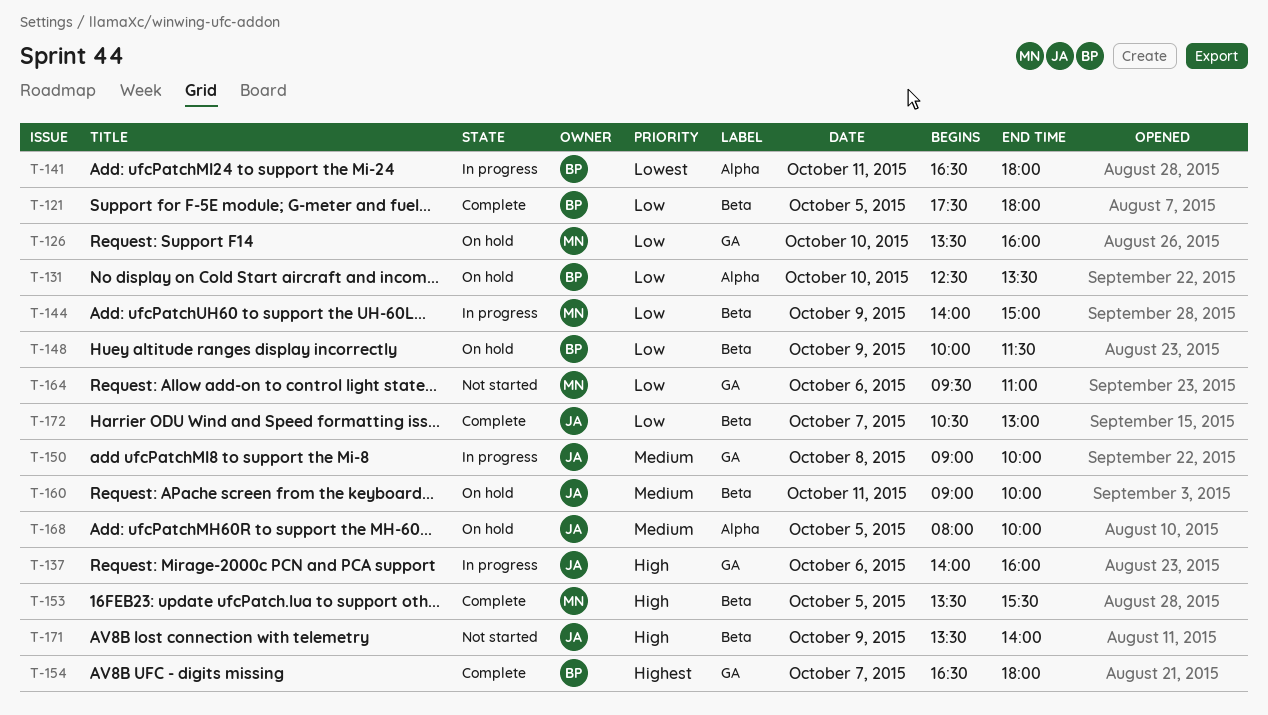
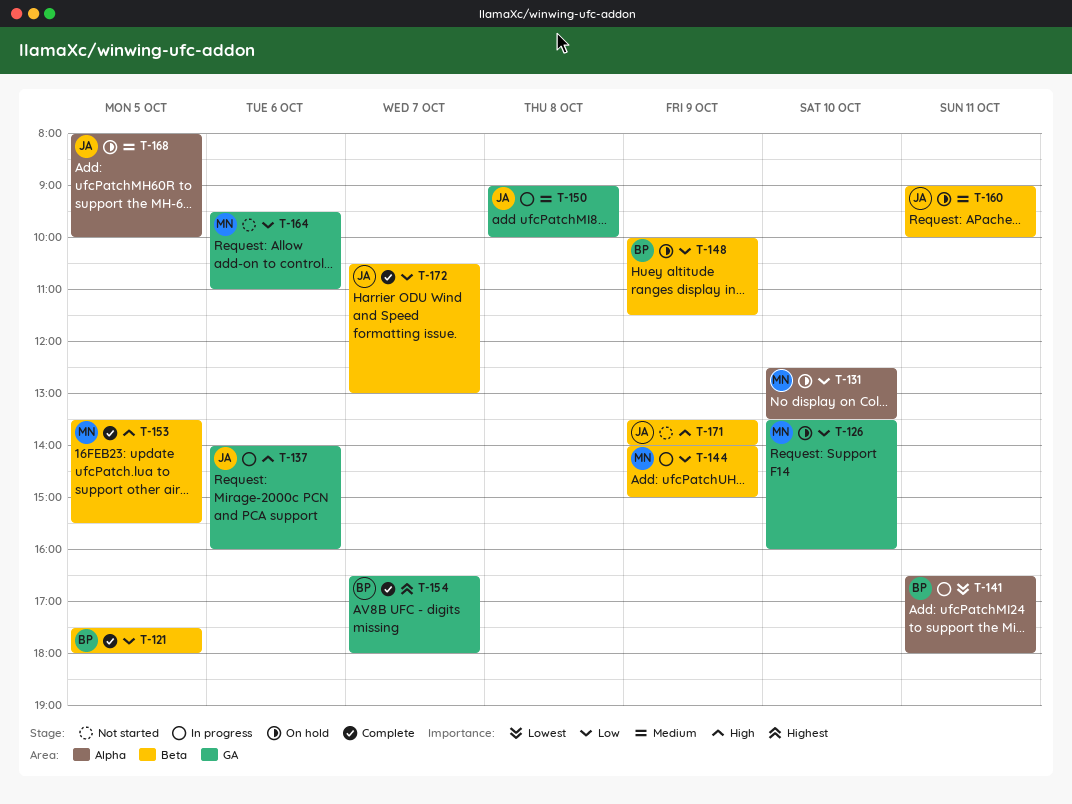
T-131, owner: BP -> MN

